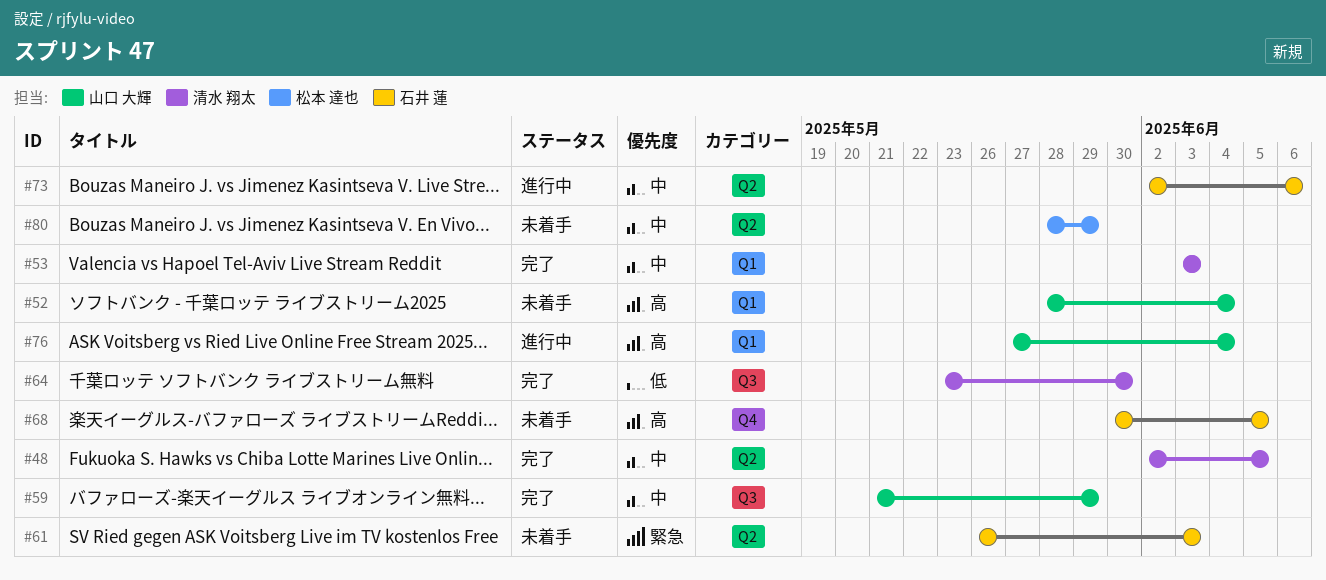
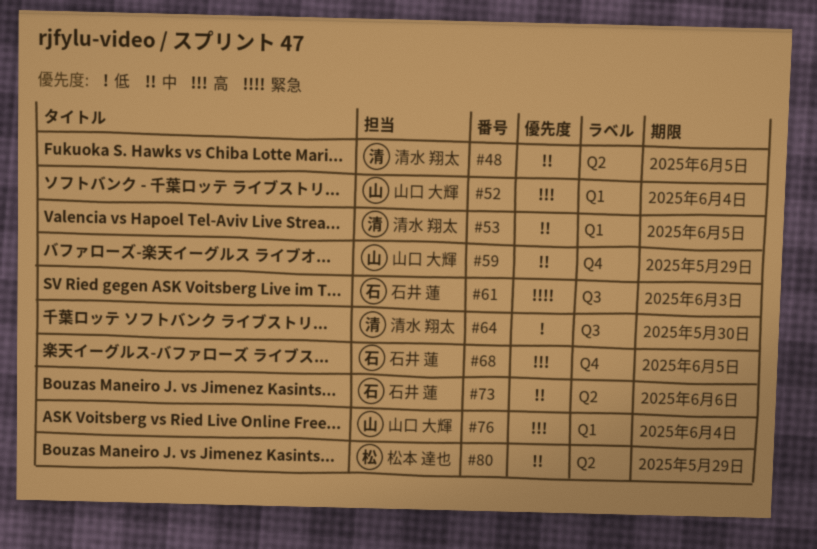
#53, due: Jun 3 -> Jun 5
#59, label: Q3 -> Q4
#61, label: Q2 -> Q3

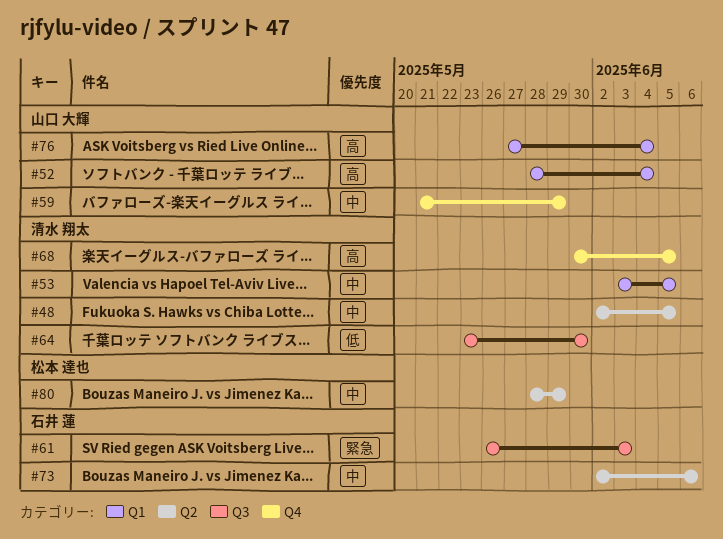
#68, owner: 石井 蓮 -> 清水 翔太

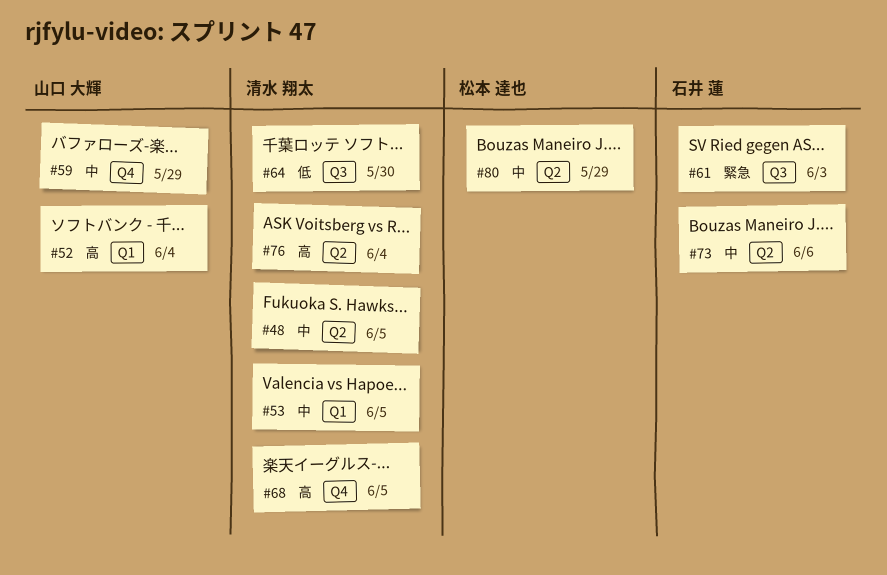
#76, owner: 山口 大輝 -> 清水 翔太
#76, label: Q1 -> Q2

